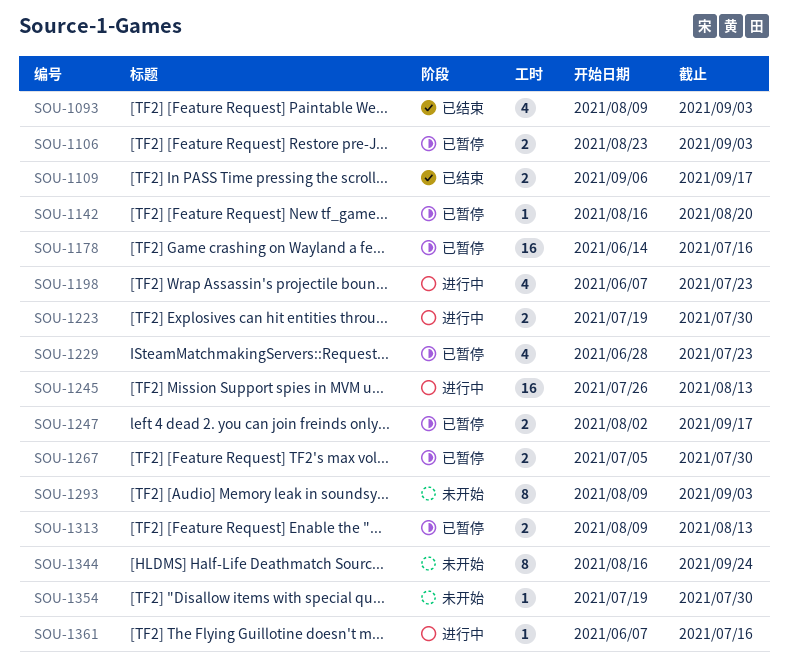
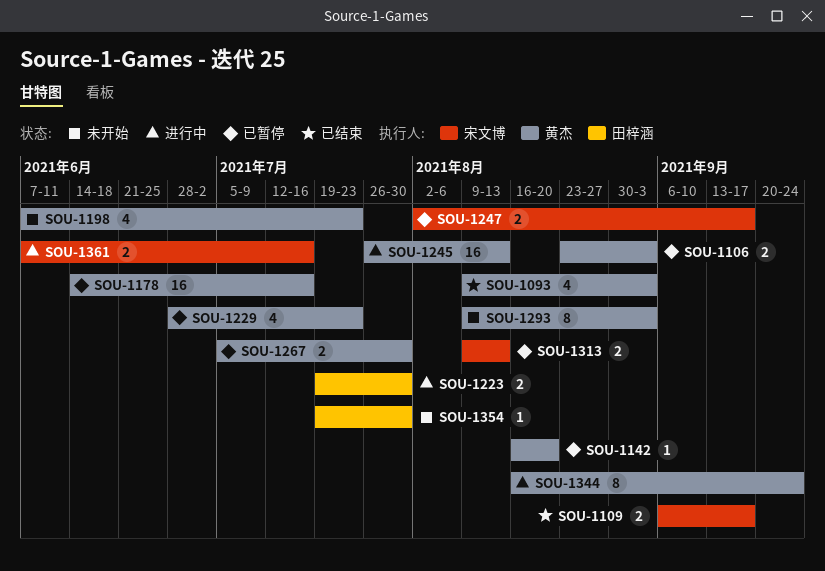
SOU-1198, status: 进行中 -> 未开始
SOU-1344, status: 未开始 -> 进行中
SOU-1361, estimate: 1 -> 2

